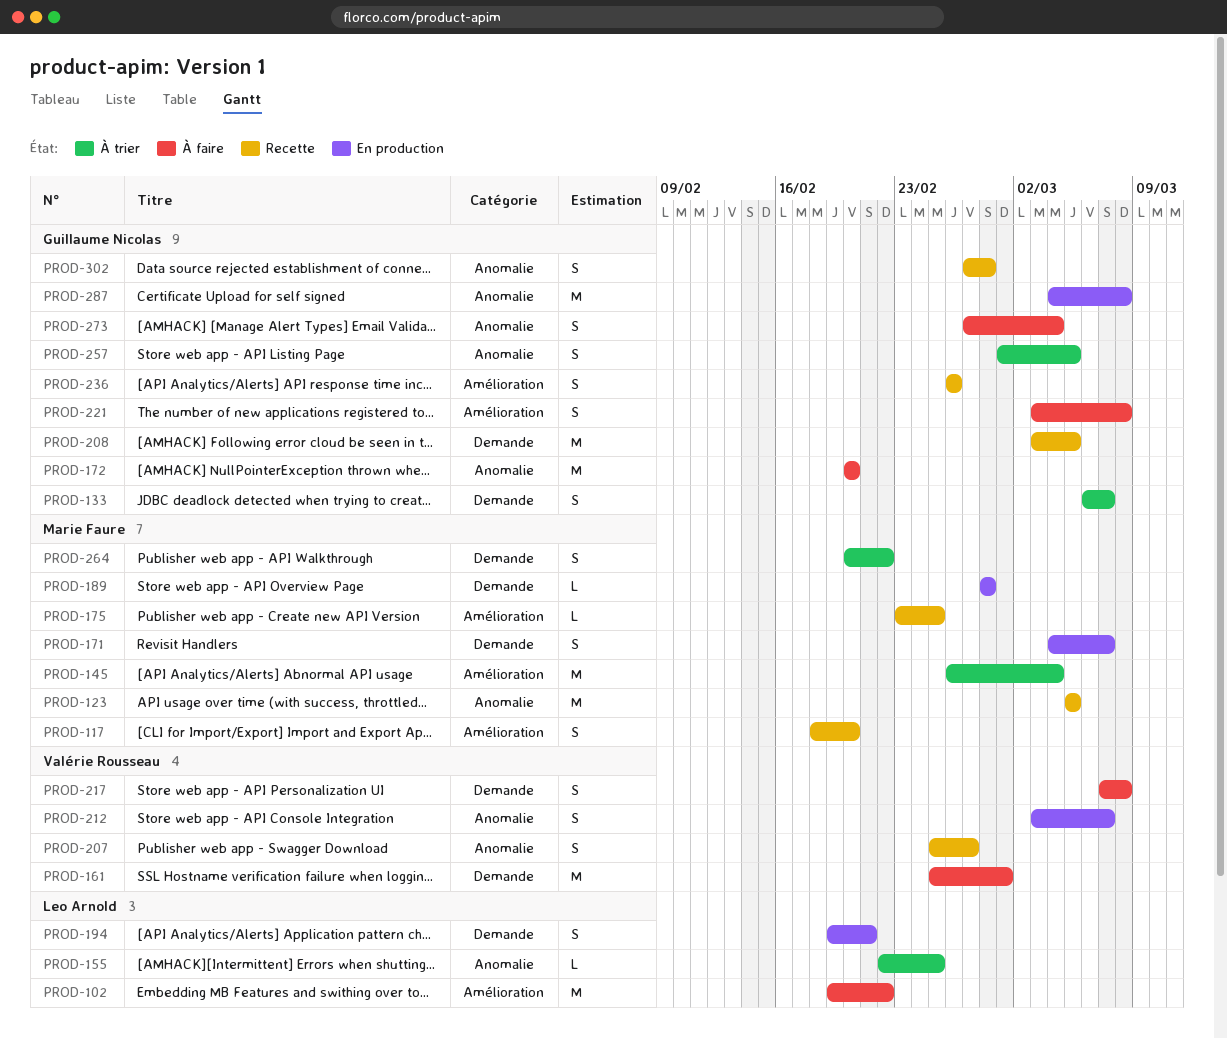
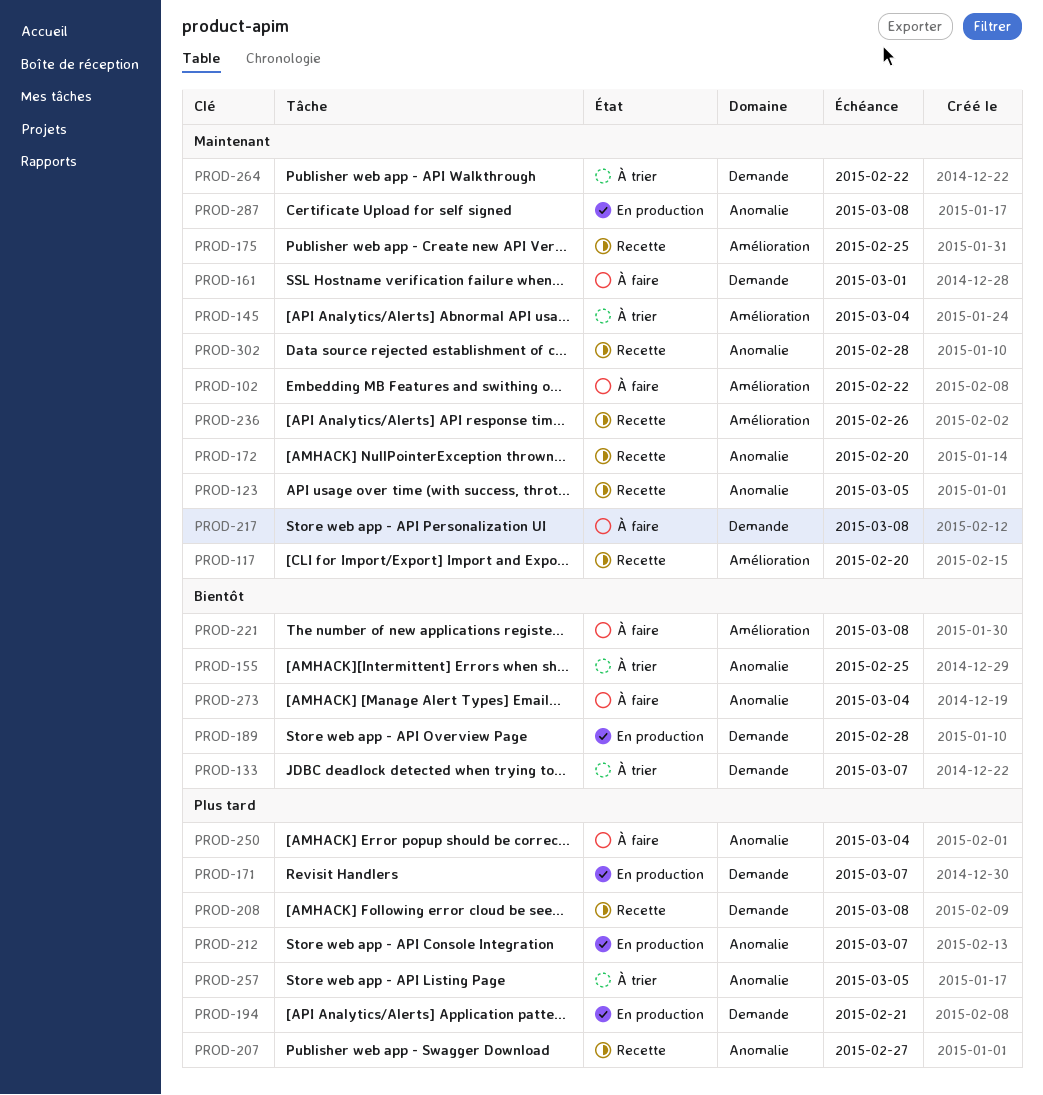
PROD-172, status: À faire -> Recette
PROD-208, due: Mar 5 -> Mar 8
PROD-250: none -> present

